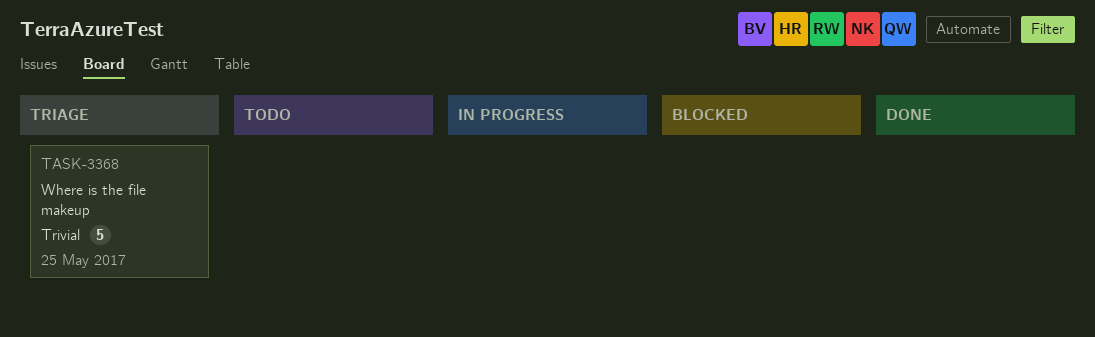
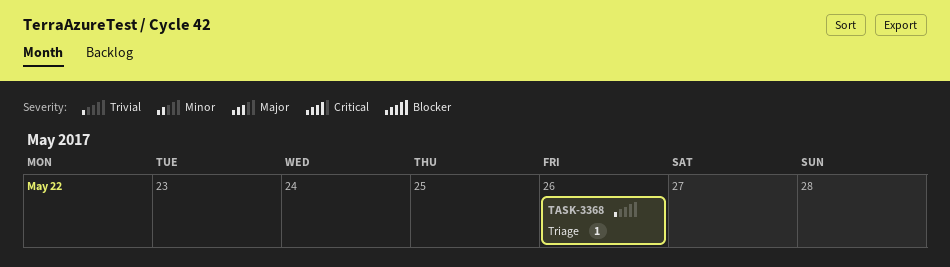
TASK-3368, estimate: 5 -> 1
TASK-3368, due: May 25 -> May 26

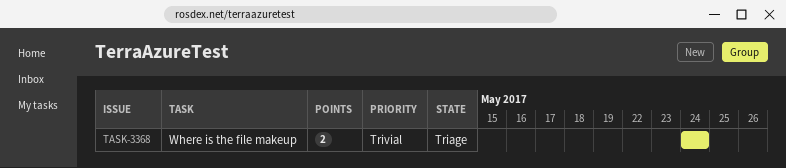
TASK-3368, estimate: 1 -> 2
TASK-3368, due: May 26 -> May 24

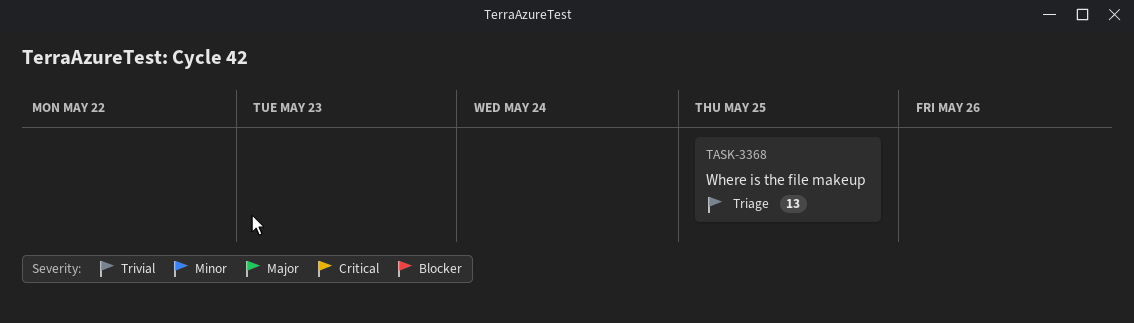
TASK-3368, estimate: 2 -> 13
TASK-3368, due: May 24 -> May 25

